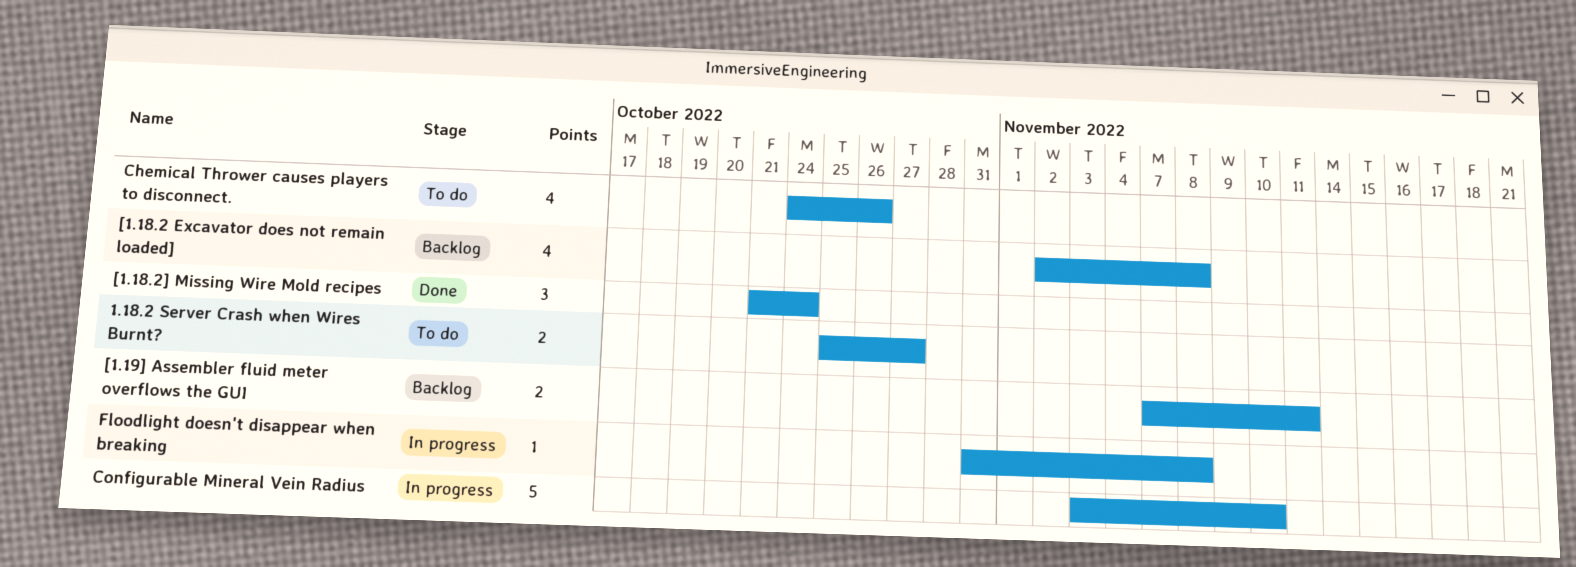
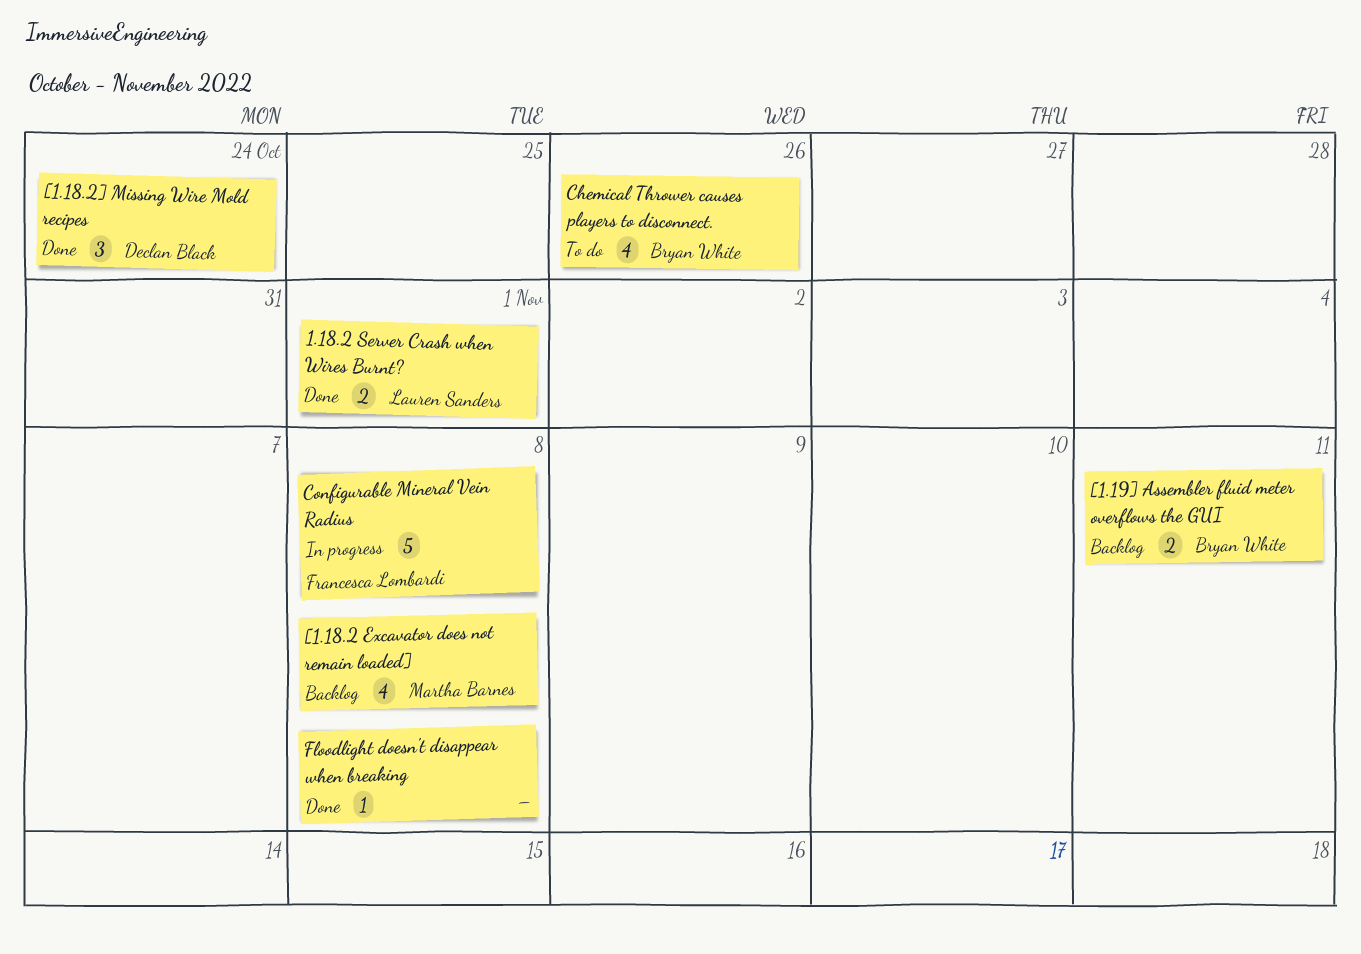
1.18.2 Server Crash when Wires Burnt?, status: To do -> Done
1.18.2 Server Crash when Wires Burnt?, due: Oct 27 -> Nov 1
Configurable Mineral Vein Radius, due: Nov 10 -> Nov 8
Floodlight doesn't disappear when breaking, status: In progress -> Done

